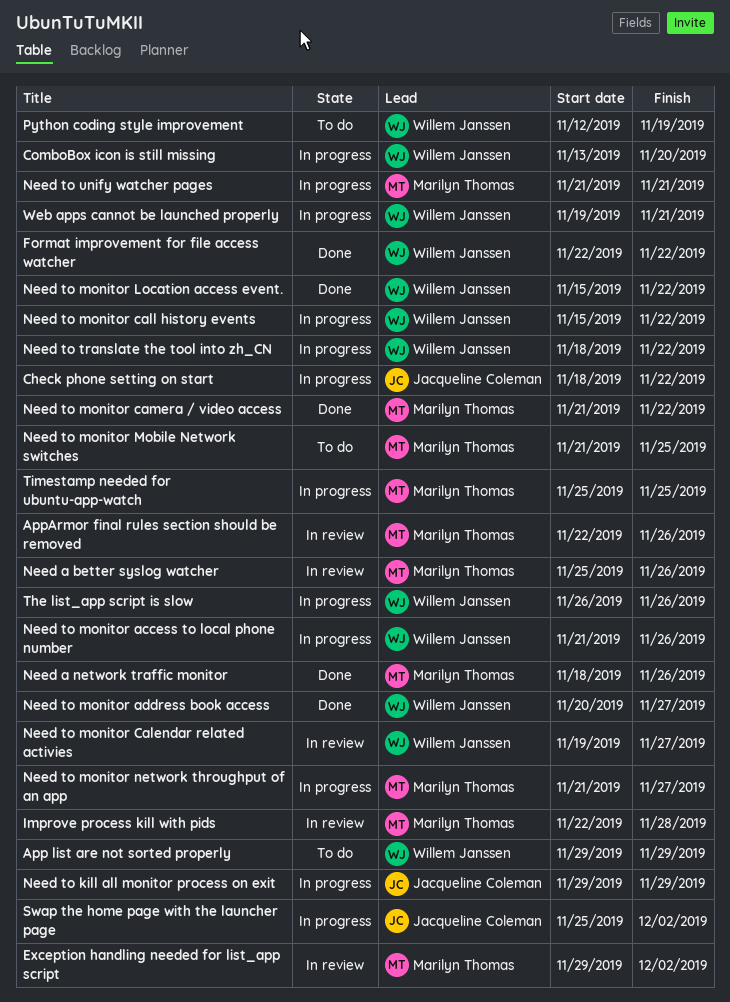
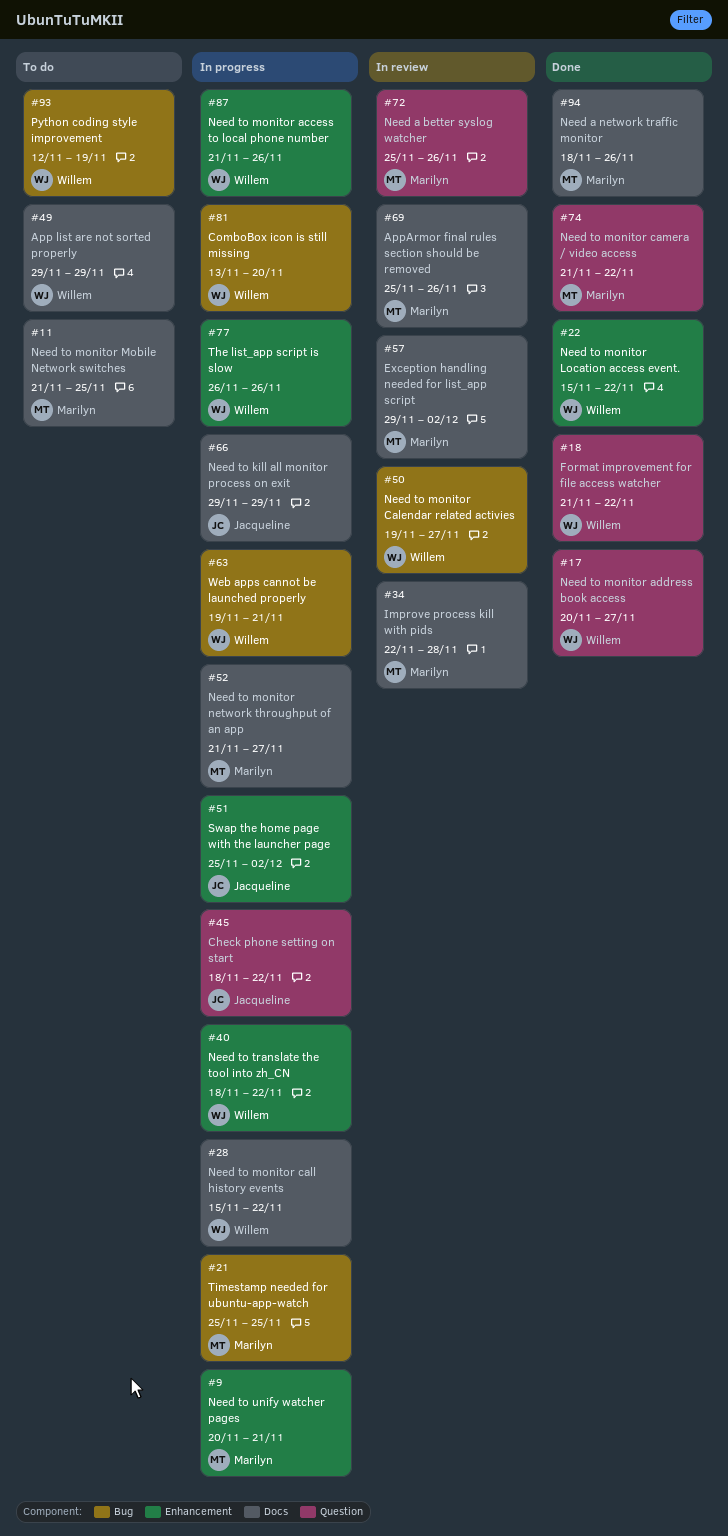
AppArmor final rules section should be removed, start: Nov 22 -> Nov 25
Format improvement for file access watcher, start: Nov 22 -> Nov 21
Need to unify watcher pages, start: Nov 21 -> Nov 20

